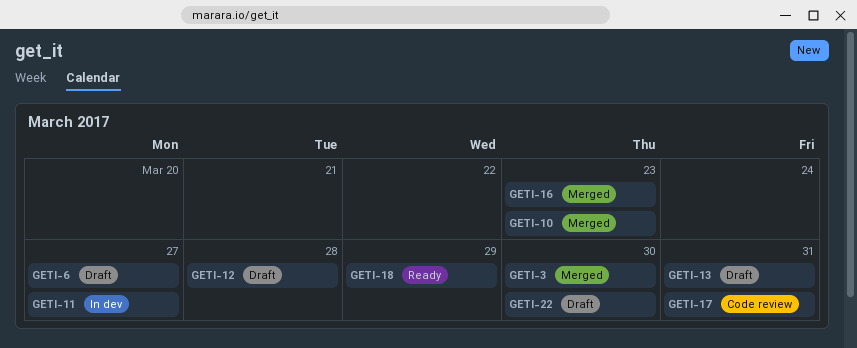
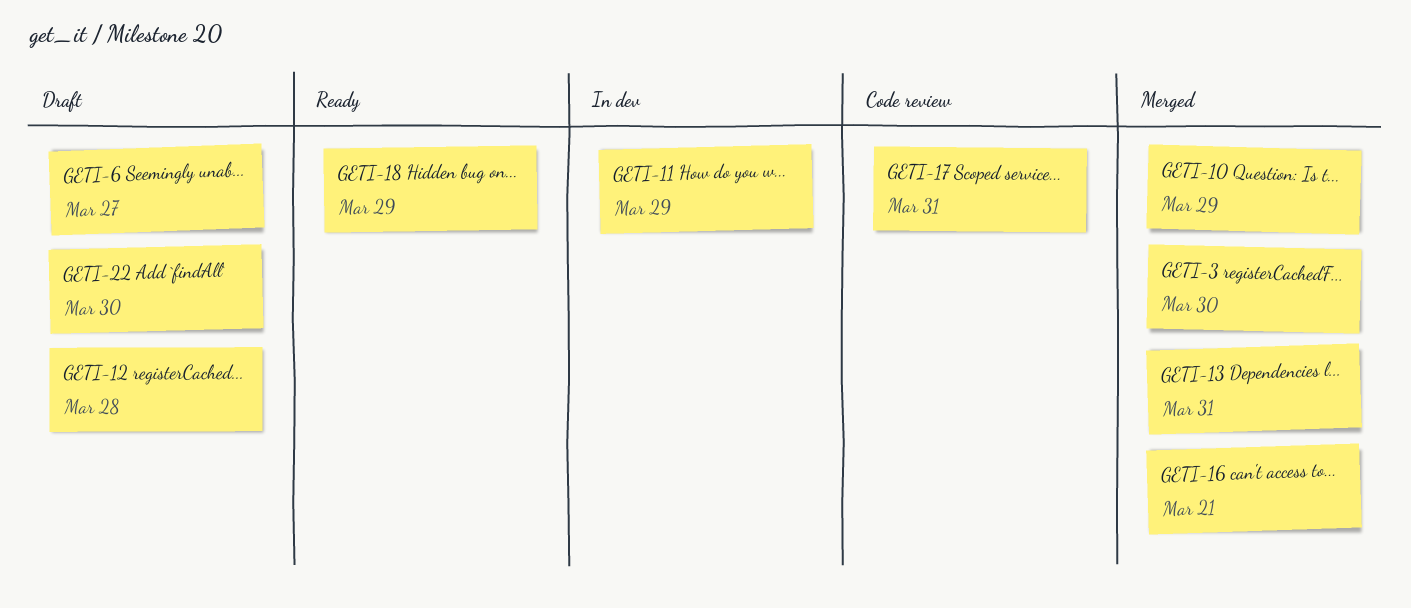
GETI-10, due: Mar 23 -> Mar 29
GETI-11, due: Mar 27 -> Mar 29
GETI-13, status: Draft -> Merged
GETI-16, due: Mar 23 -> Mar 21

